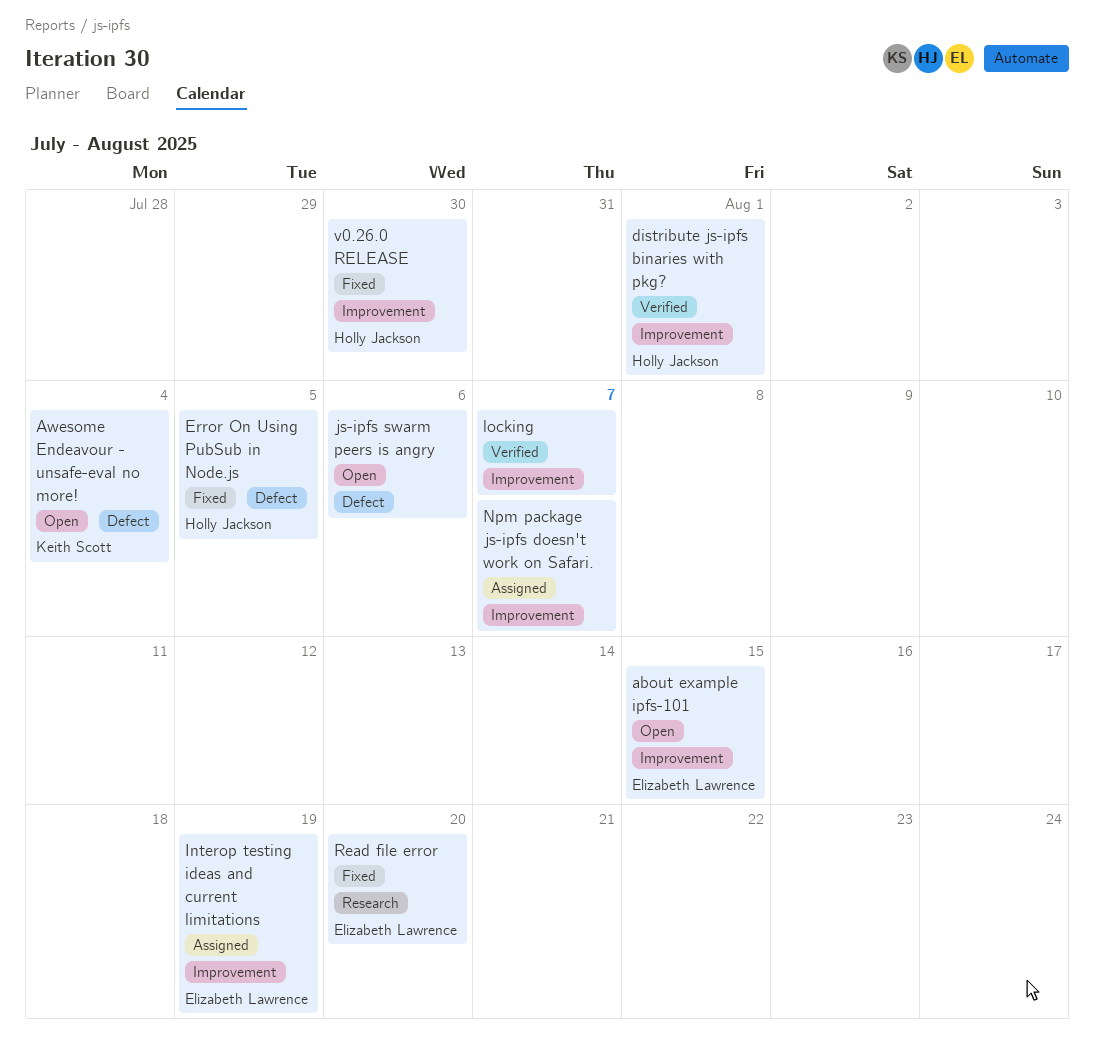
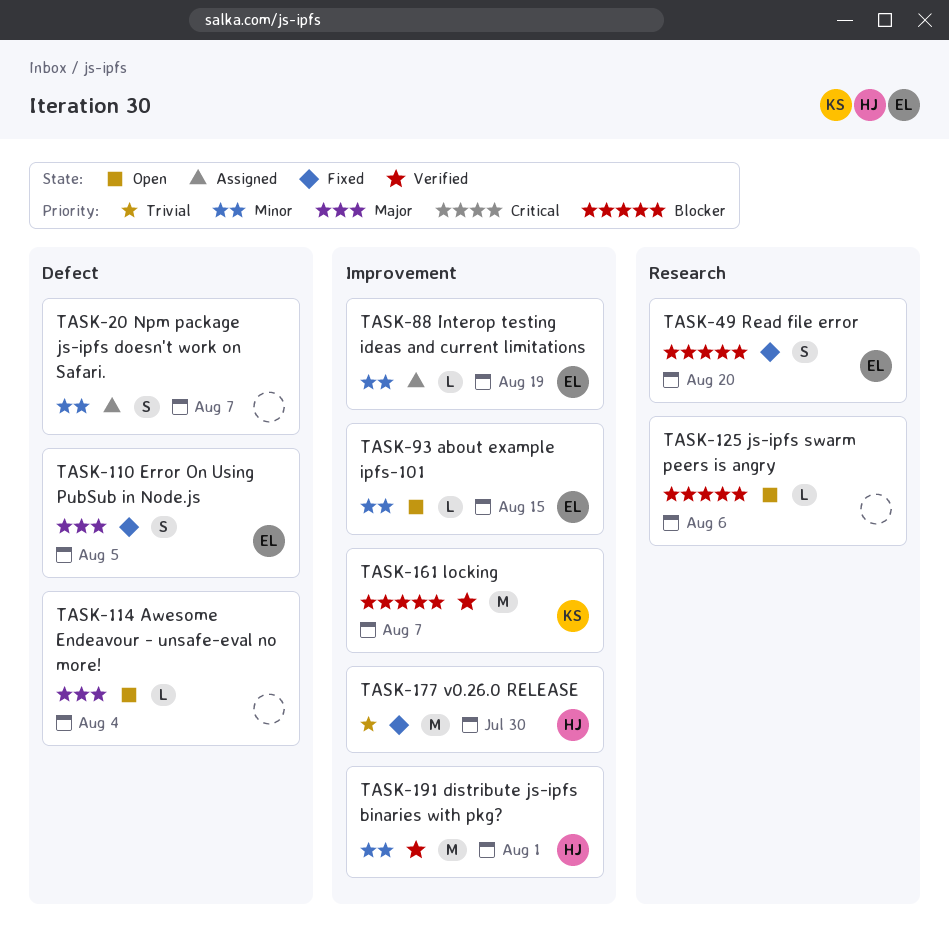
Awesome Endeavour - unsafe-eval no more!, owner: Keith Scott -> none
Error On Using PubSub in Node.js, owner: Holly Jackson -> Elizabeth Lawrence
js-ipfs swarm peers is angry, label: Defect -> Research
locking, owner: none -> Keith Scott
Npm package js-ipfs doesn't work on Safari., label: Improvement -> Defect

